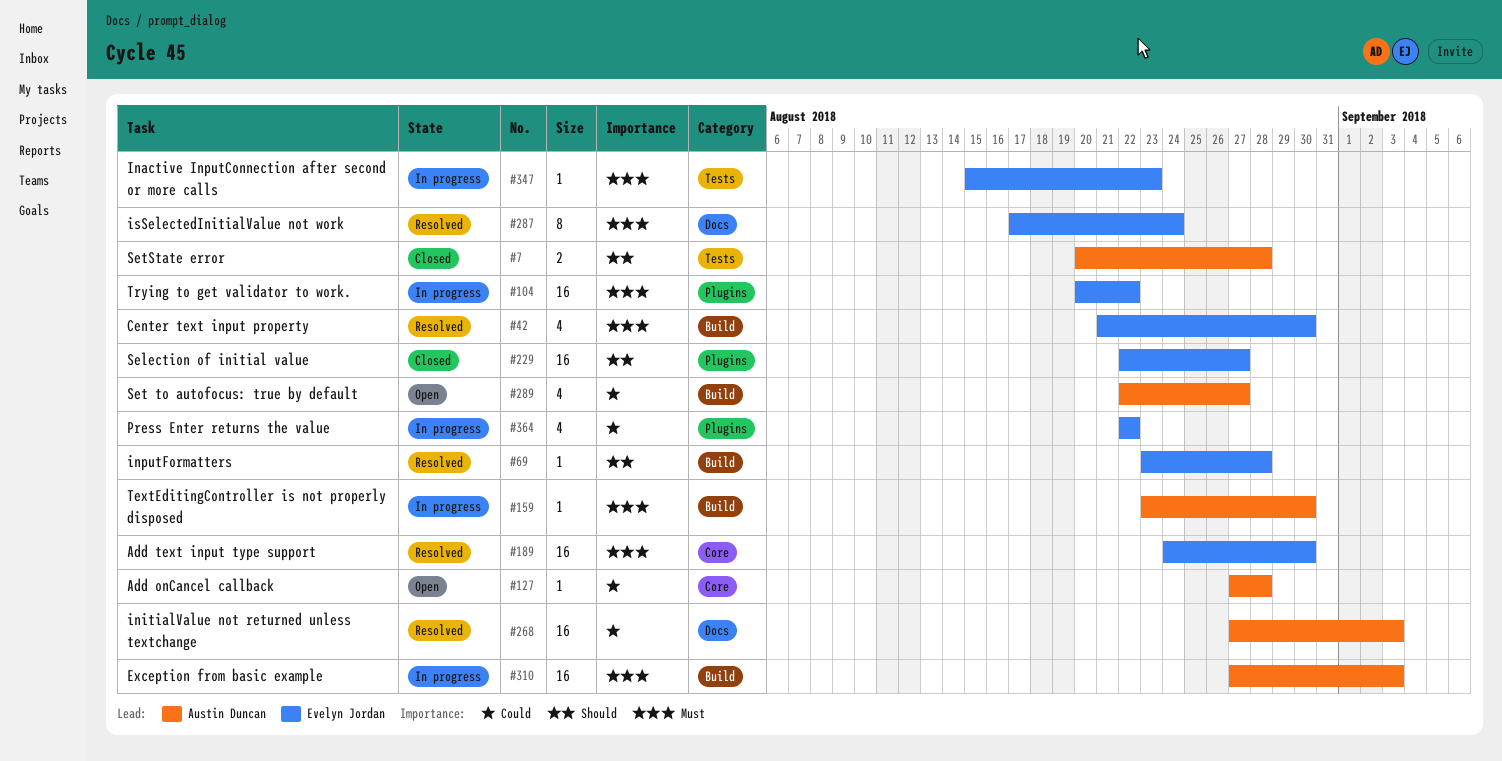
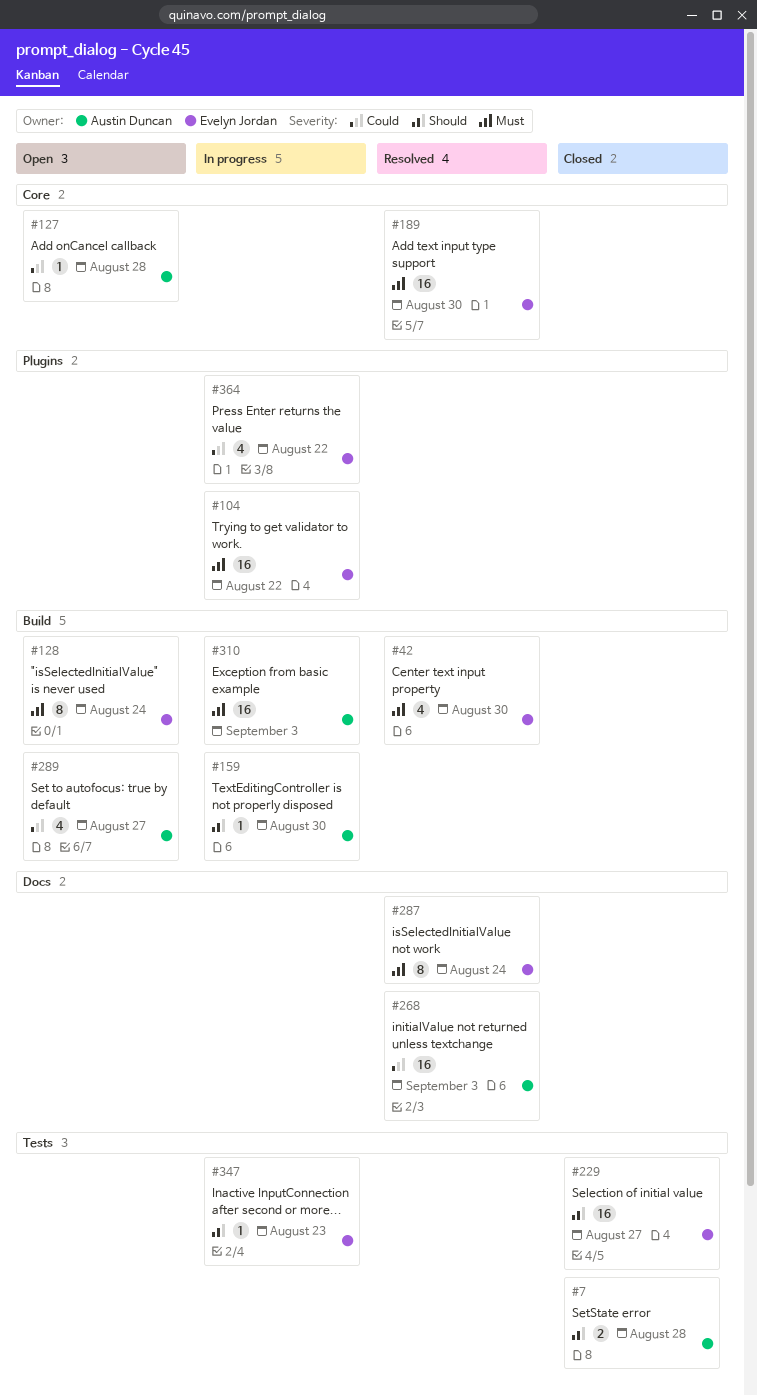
#69: present -> none
#128: none -> present
#159, priority: Must -> Should
#229, label: Plugins -> Tests
#347, priority: Must -> Should

